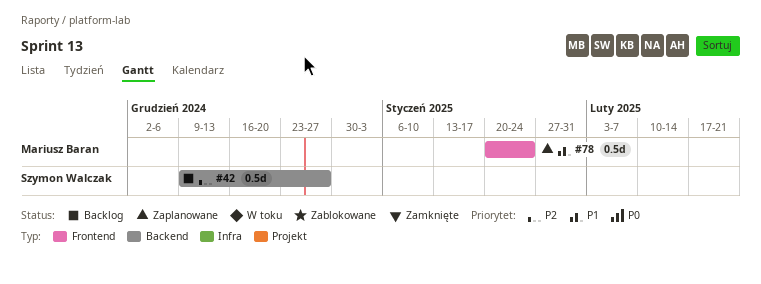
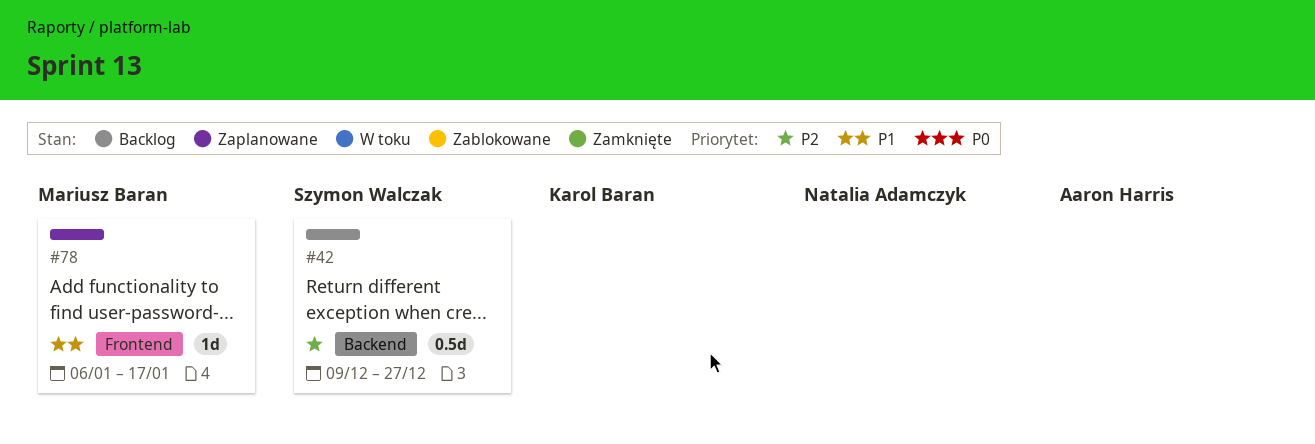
#78, estimate: 0.5d -> 1d
#78, start: Jan 20 -> Jan 6
#78, due: Jan 24 -> Jan 17

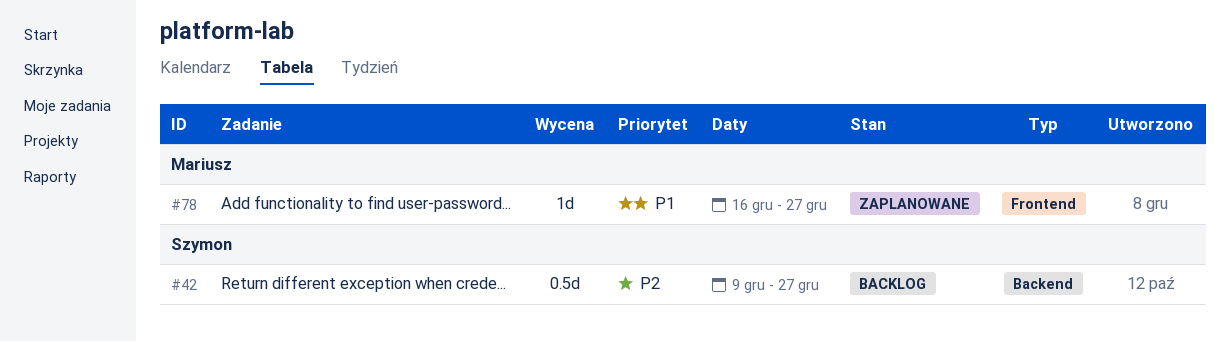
#78, start: Jan 6 -> Dec 16
#78, due: Jan 17 -> Dec 27

